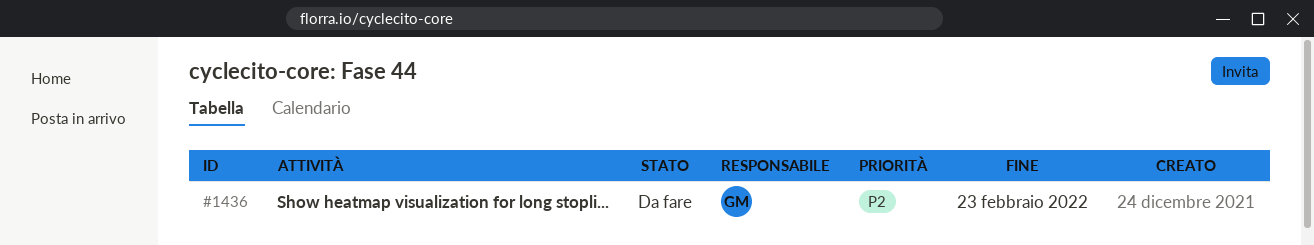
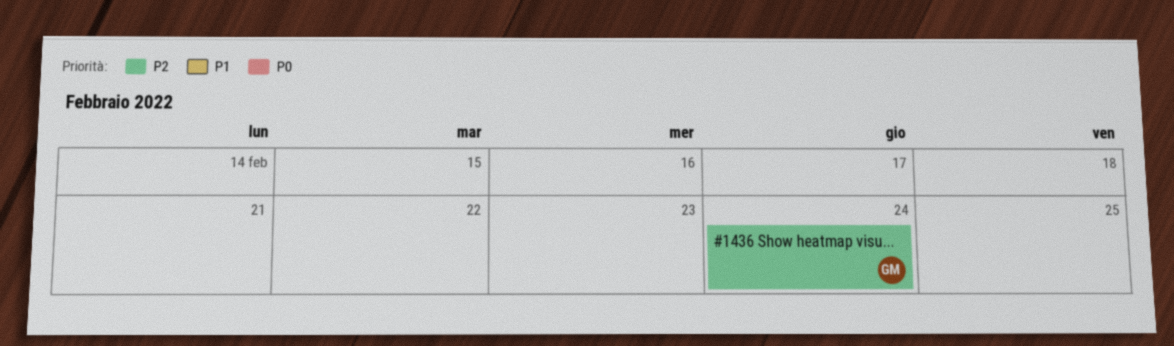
#1436, due: Feb 23 -> Feb 24

